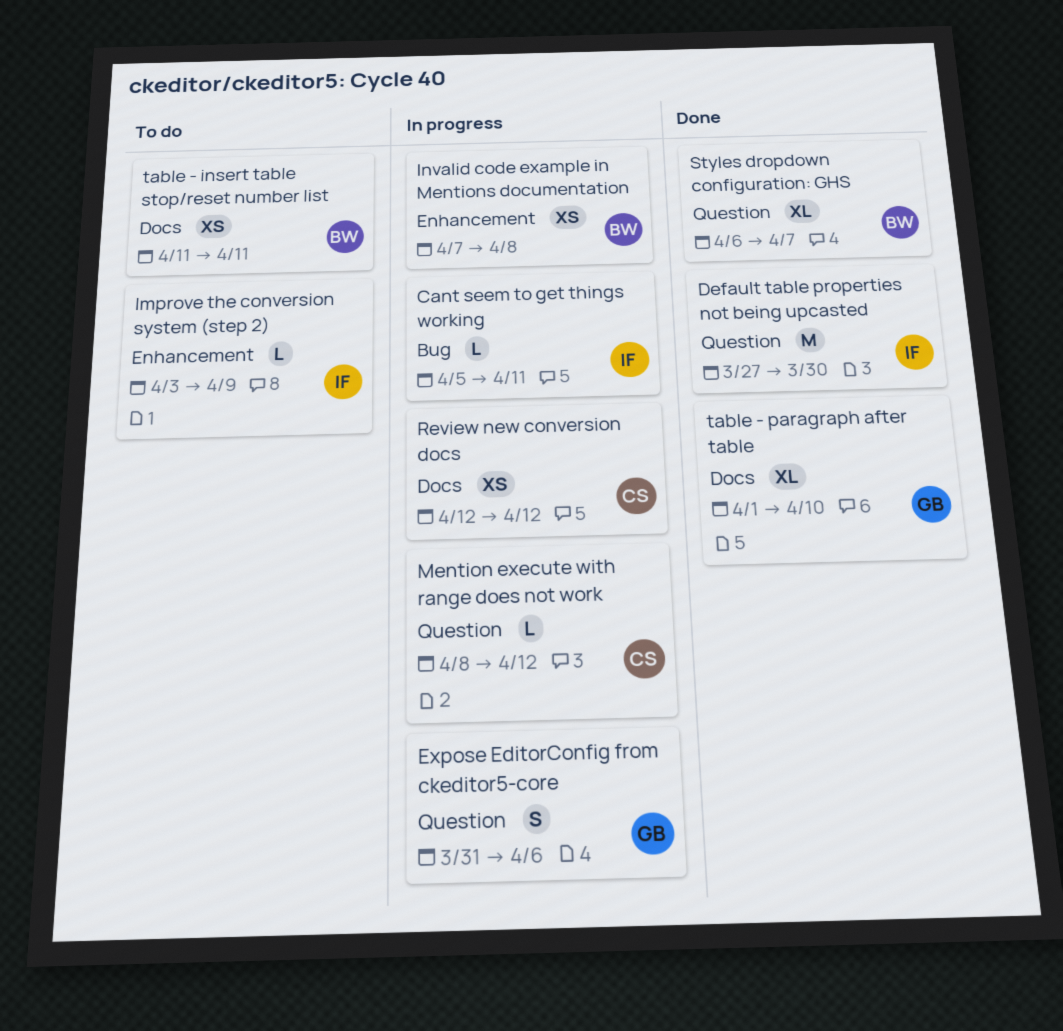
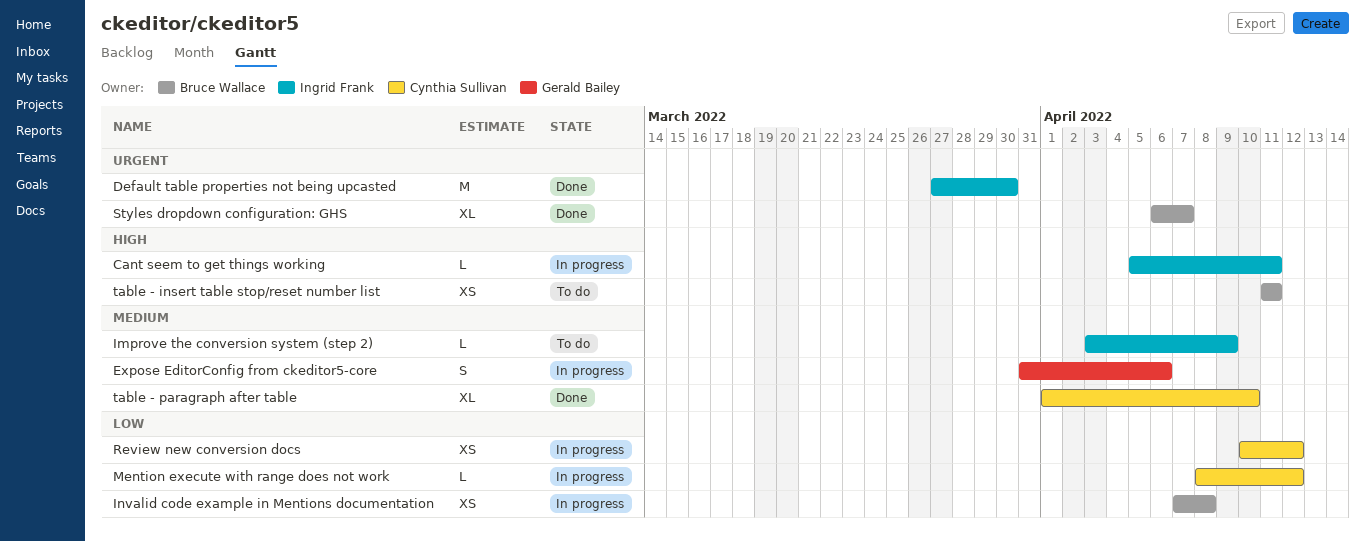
Review new conversion docs, start: Apr 12 -> Apr 10
table - paragraph after table, owner: Gerald Bailey -> Cynthia Sullivan

